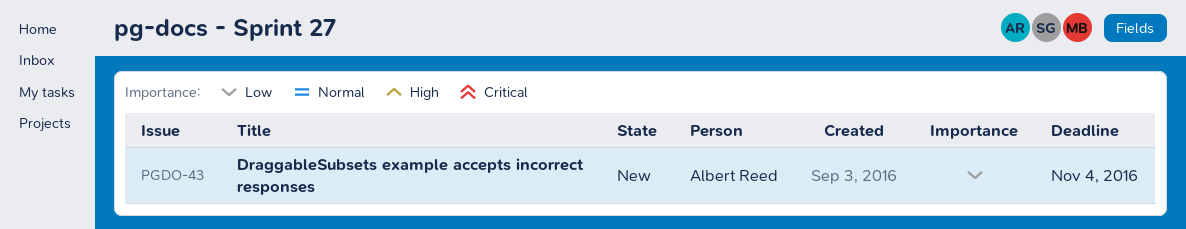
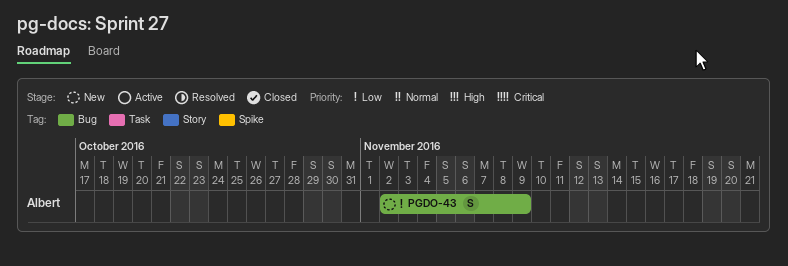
PGDO-43, due: Nov 4 -> Nov 9

